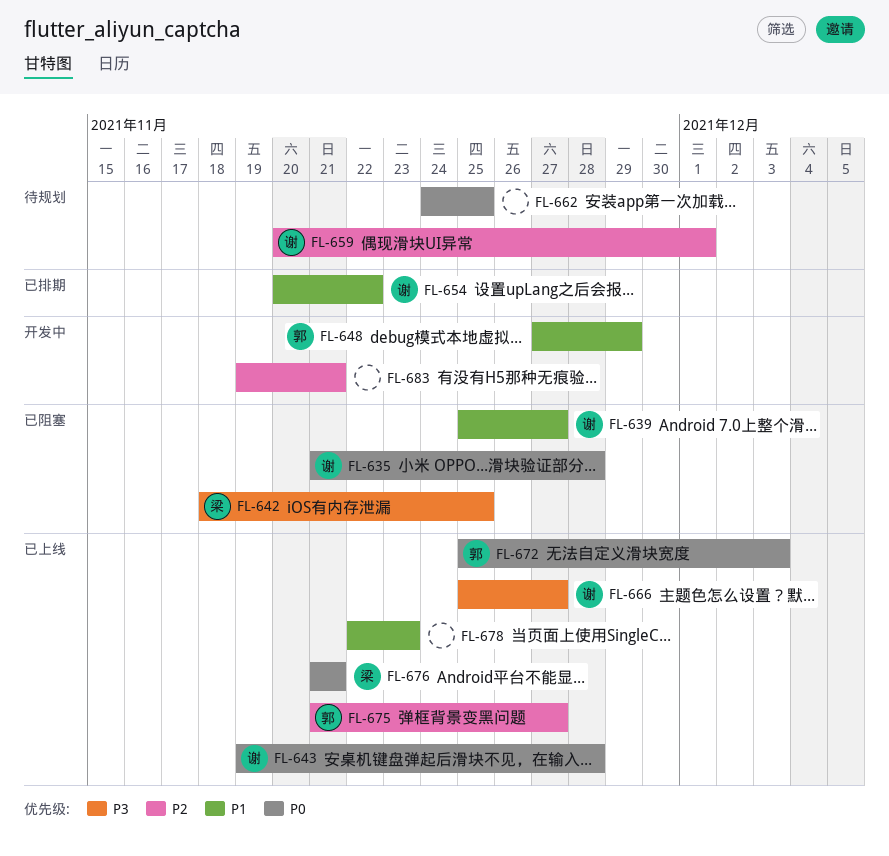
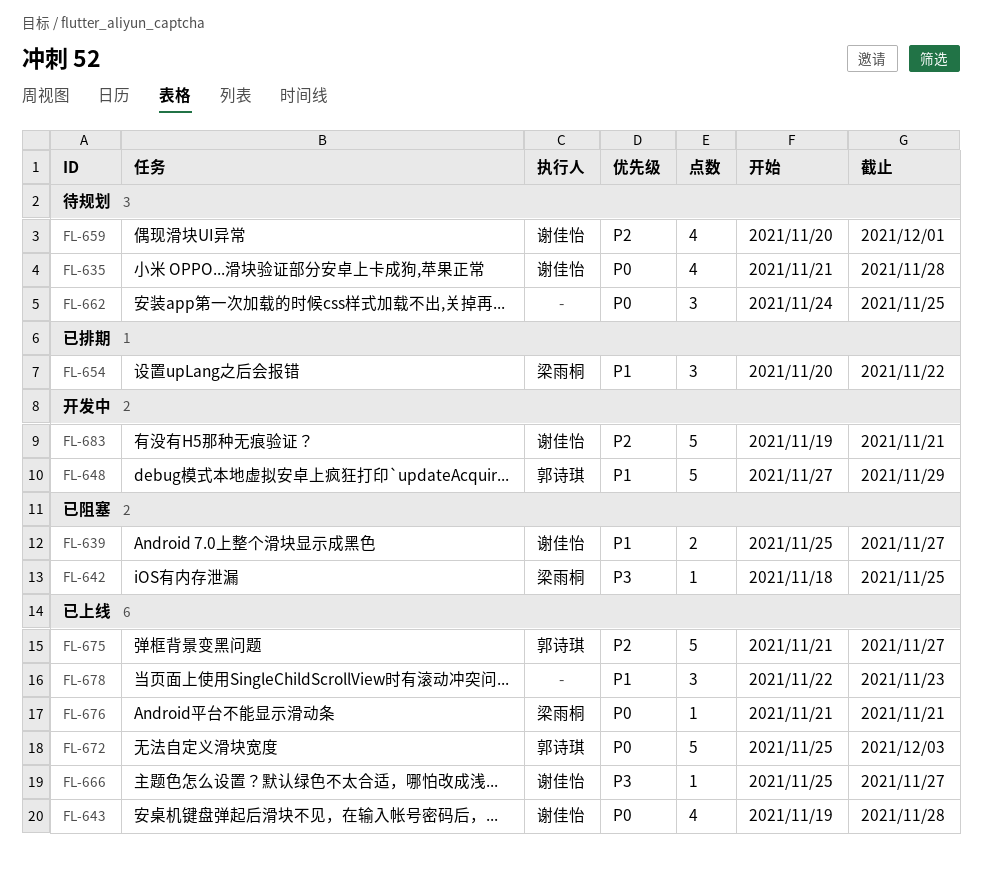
FL-635, status: 已阻塞 -> 待规划
FL-654, owner: 谢佳怡 -> 梁雨桐
FL-683, owner: none -> 谢佳怡

